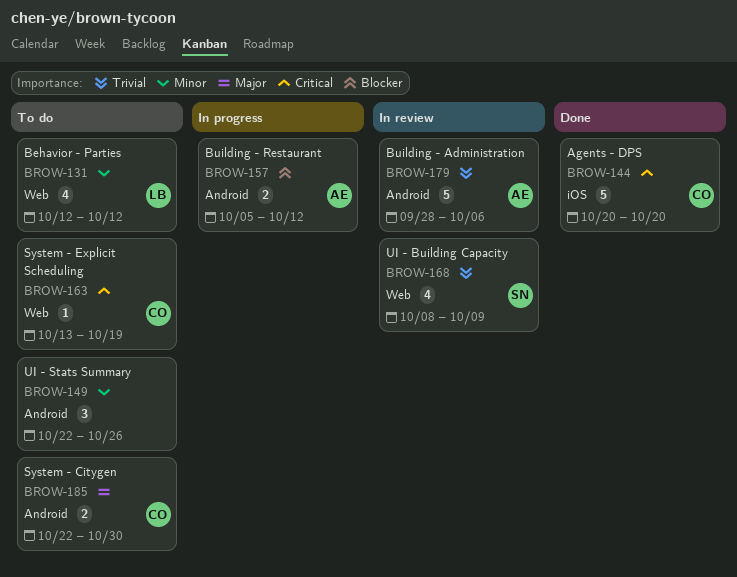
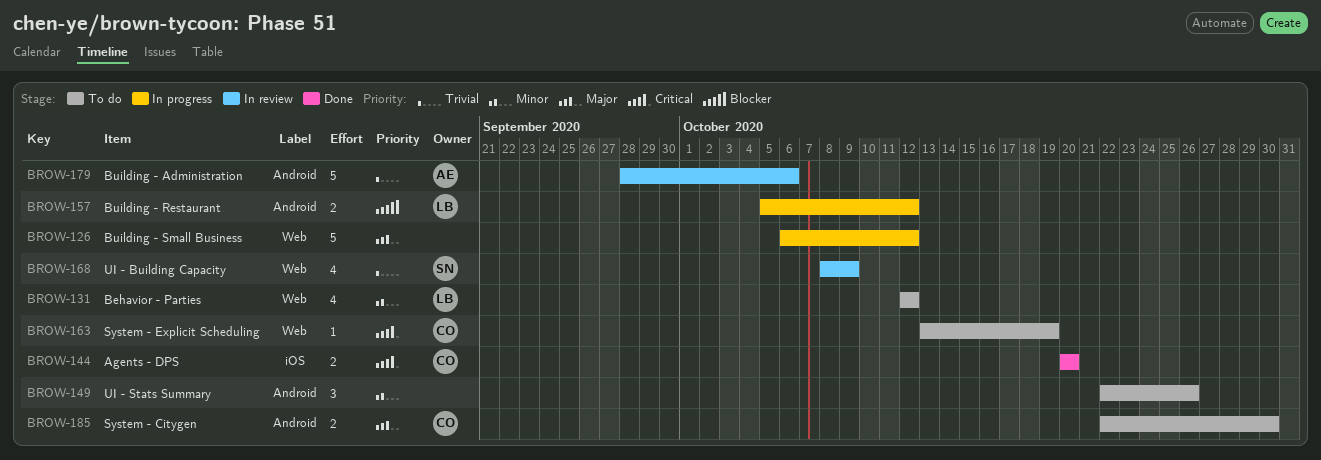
BROW-126: none -> present
BROW-144, estimate: 5 -> 2
BROW-157, owner: AE -> LB

